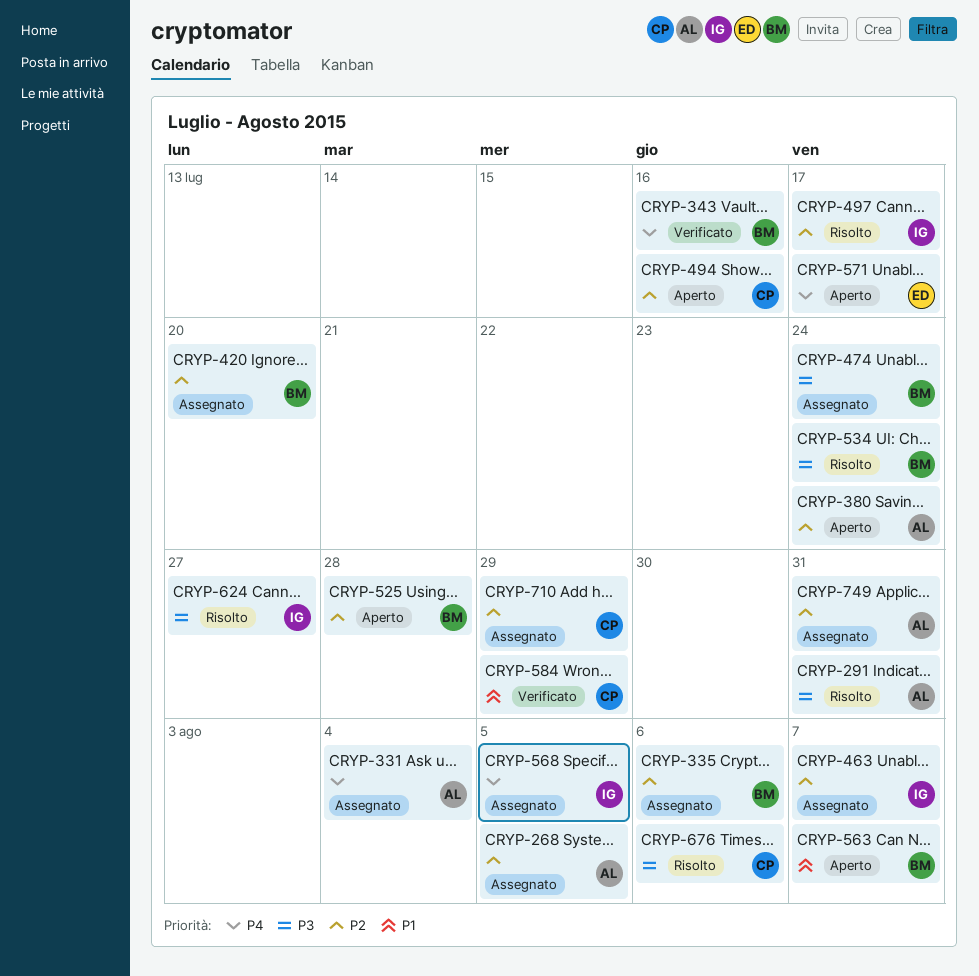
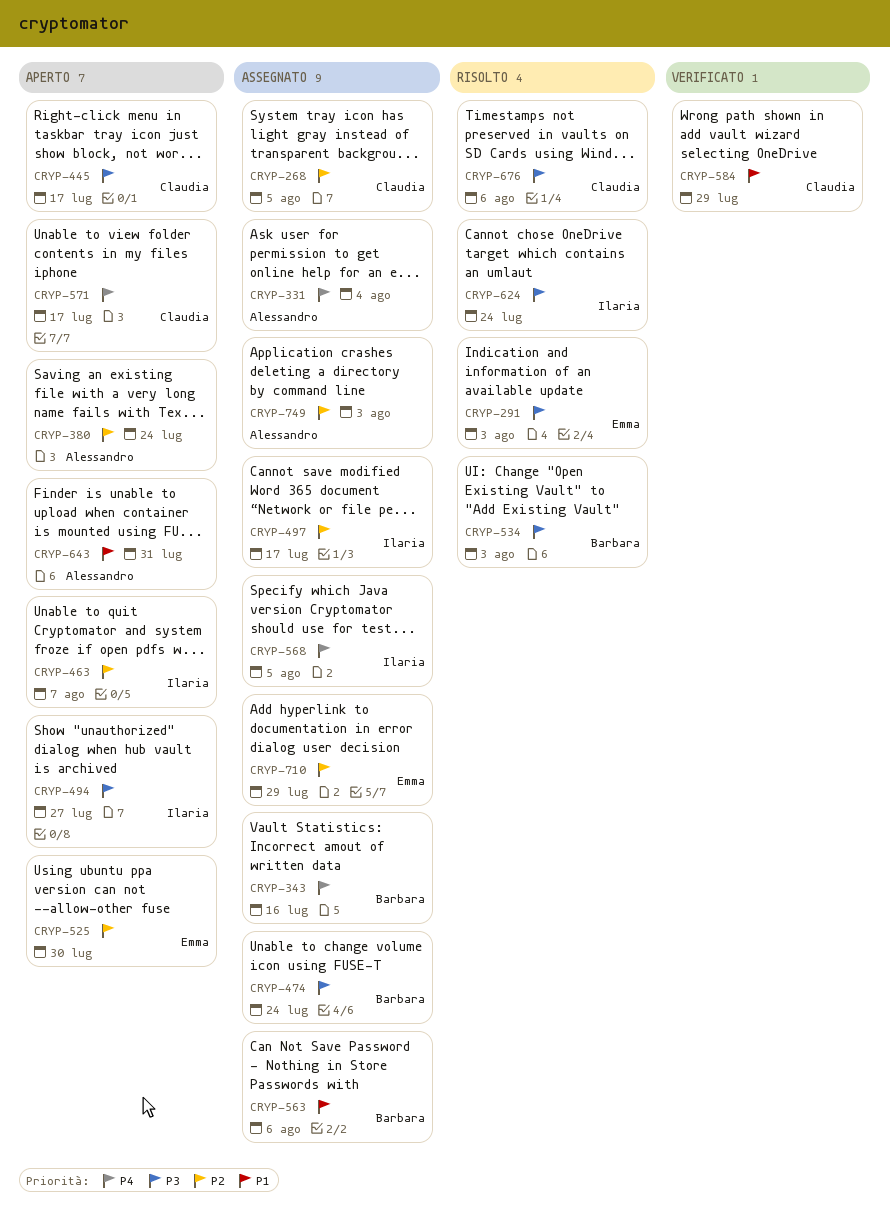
CRYP-268, owner: Alessandro -> Claudia
CRYP-291, owner: Alessandro -> Emma
CRYP-291, due: Jul 31 -> Aug 3
CRYP-335: present -> none
CRYP-343, status: Verificato -> Assegnato
CRYP-420: present -> none
CRYP-445: none -> present
CRYP-463, status: Assegnato -> Aperto
CRYP-494, owner: Claudia -> Ilaria
CRYP-494, priority: P2 -> P3
CRYP-494, due: Jul 16 -> Jul 27
CRYP-497, status: Risolto -> Assegnato
CRYP-525, owner: Barbara -> Emma
CRYP-525, due: Jul 28 -> Jul 30
CRYP-534, due: Jul 24 -> Aug 3
CRYP-563, status: Aperto -> Assegnato
CRYP-563, due: Aug 7 -> Aug 6
CRYP-571, owner: Emma -> Claudia
CRYP-624, due: Jul 27 -> Jul 24
CRYP-643: none -> present
CRYP-710, owner: Claudia -> Emma
CRYP-749, due: Jul 31 -> Aug 3

